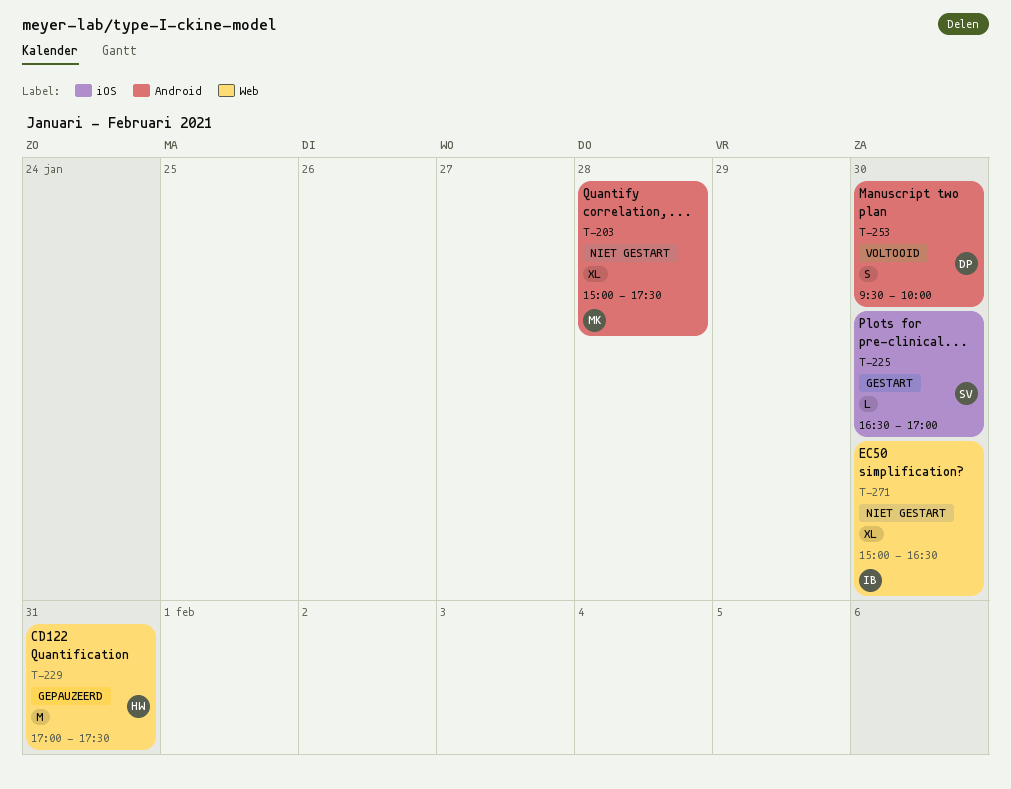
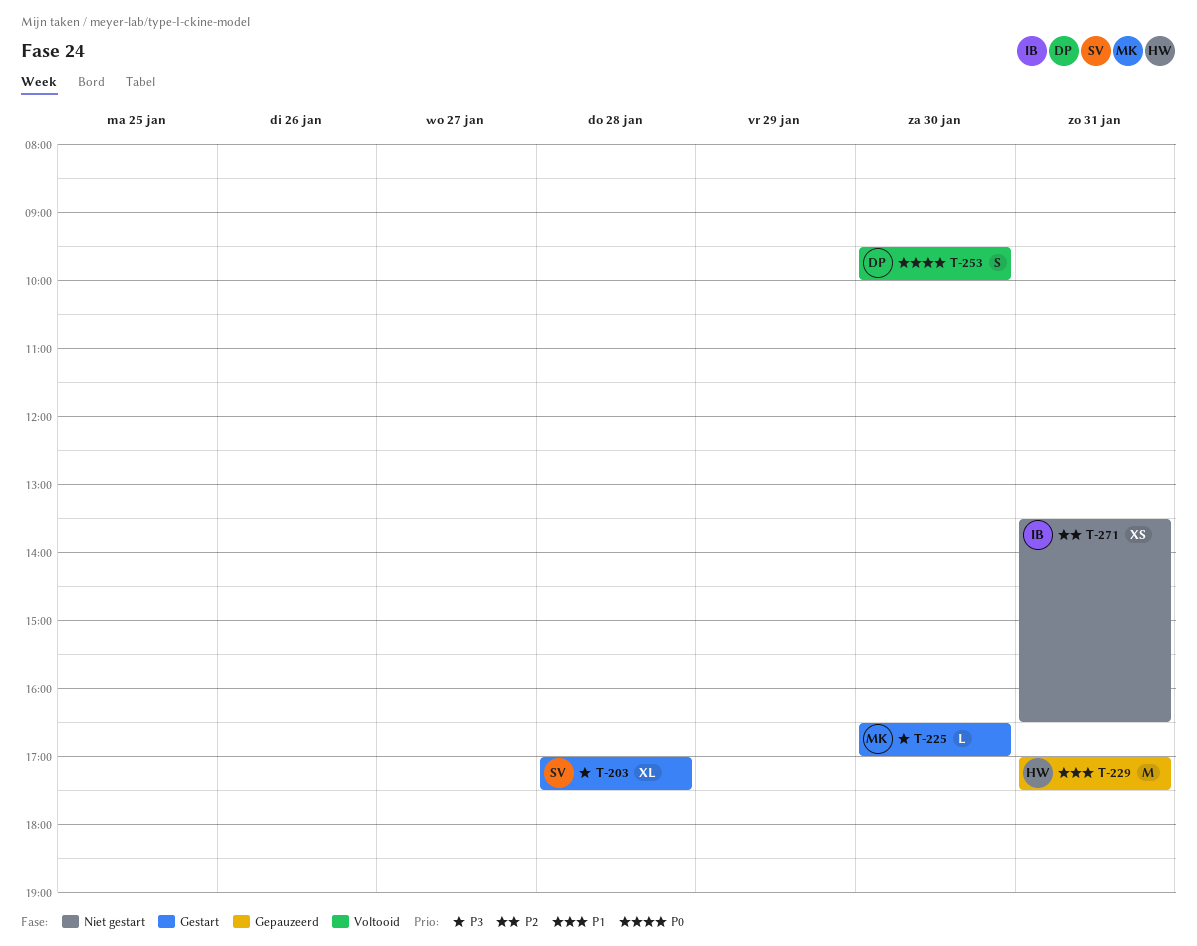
T-203, status: Niet gestart -> Gestart
T-203, owner: MK -> SV
T-203, begins: 15:00 -> 17:00
T-225, owner: SV -> MK
T-271, estimate: XL -> XS
T-271, day: Jan 30 -> Jan 31
T-271, begins: 15:00 -> 13:30

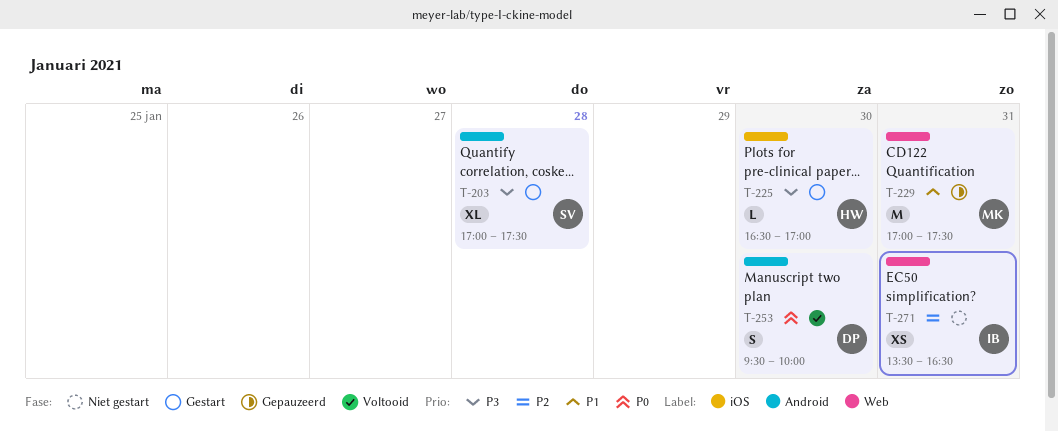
T-225, owner: MK -> HW
T-229, owner: HW -> MK

